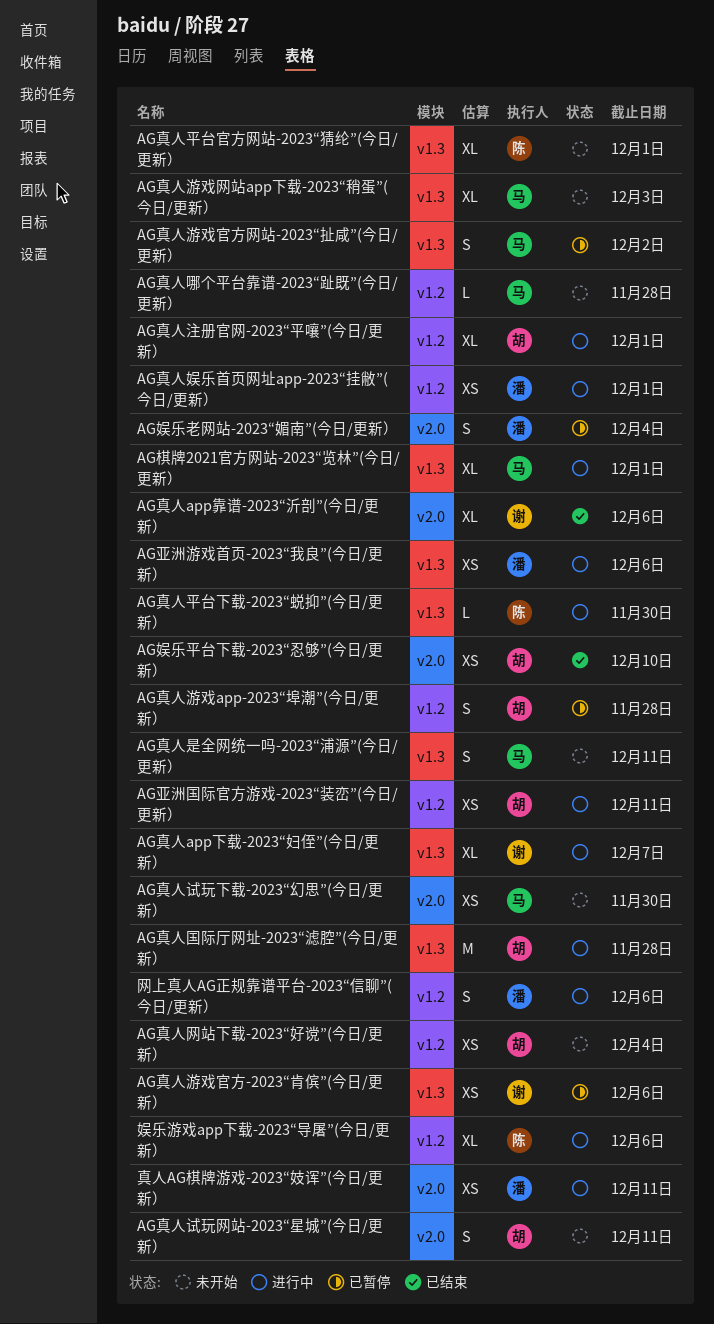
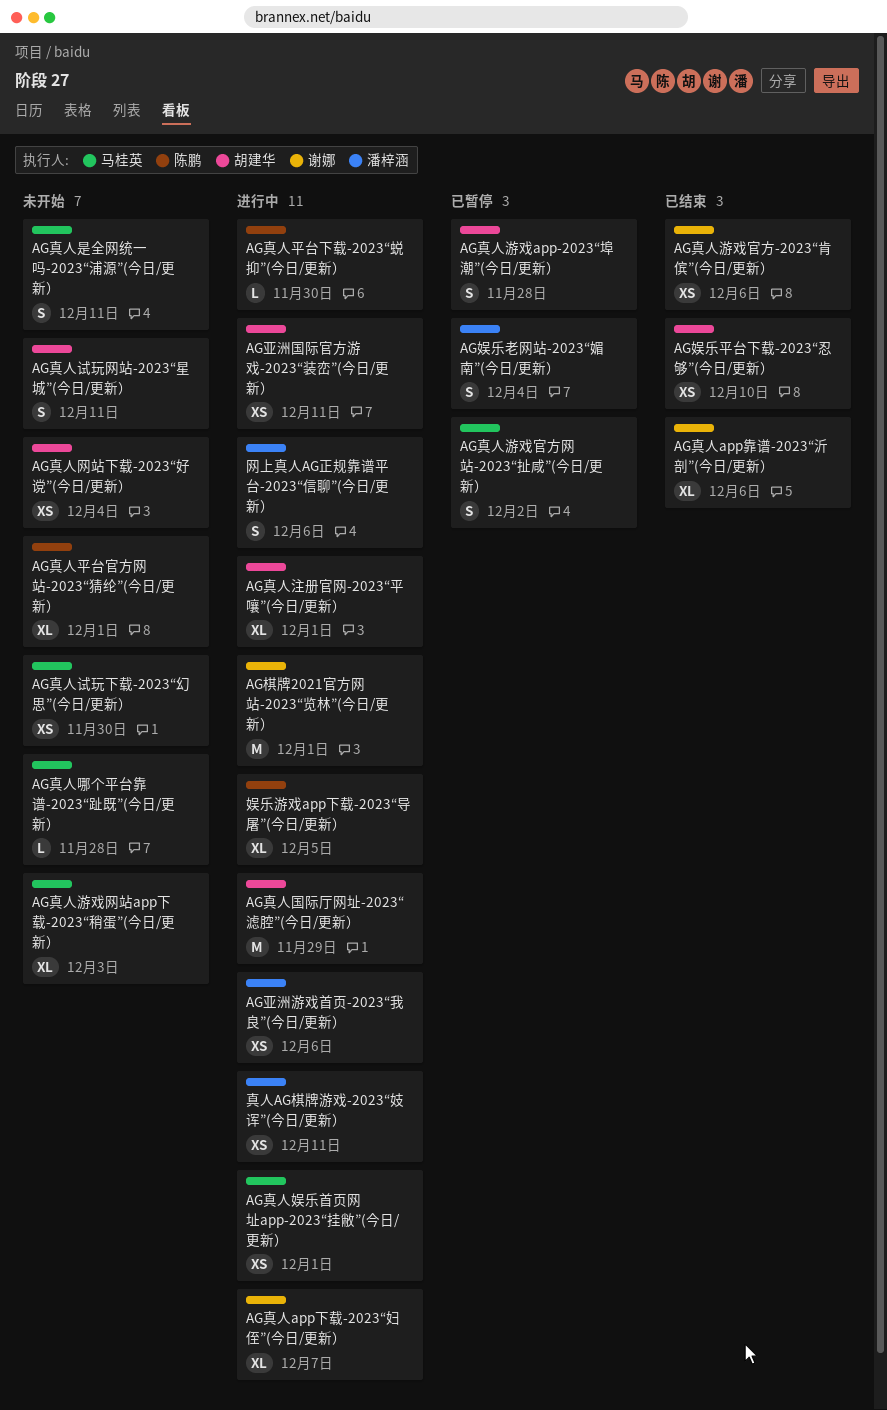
AG棋牌2021官方网站-2023“览林”(今日/更新）, owner: 马桂英 -> 谢娜
AG棋牌2021官方网站-2023“览林”(今日/更新）, estimate: XL -> M
AG真人国际厅网址-2023“滤腔”(今日/更新）, due: Nov 28 -> Nov 29
AG真人娱乐首页网址app-2023“挂敝”(今日/更新）, owner: 潘梓涵 -> 马桂英
AG真人游戏官方-2023“肯傧”(今日/更新）, status: 已暂停 -> 已结束
娱乐游戏app下载-2023“导屠”(今日/更新）, due: Dec 6 -> Dec 5

